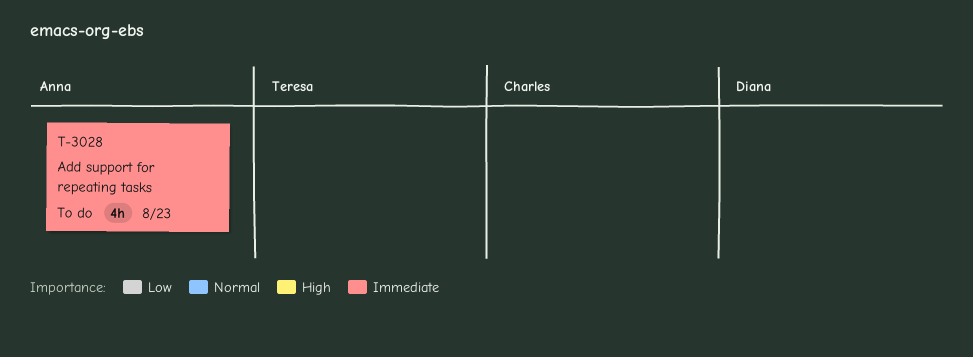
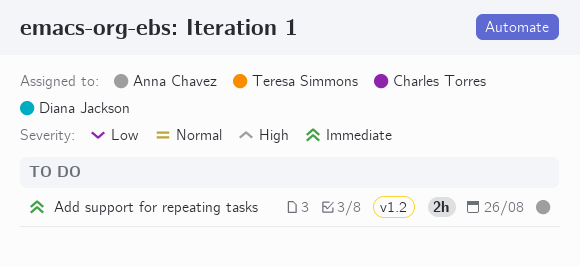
Add support for repeating tasks, estimate: 4h -> 2h
Add support for repeating tasks, due: Aug 23 -> Aug 26

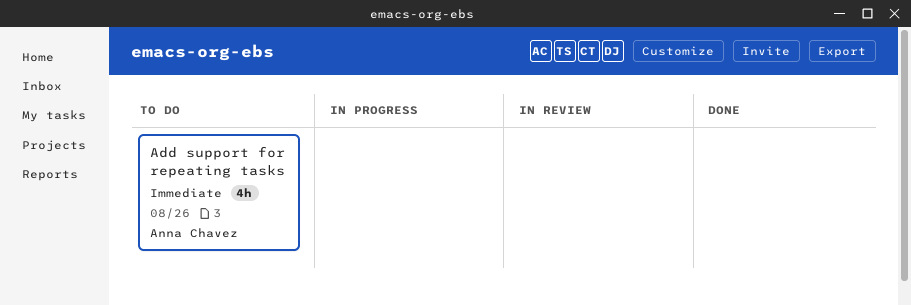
Add support for repeating tasks, estimate: 2h -> 4h

